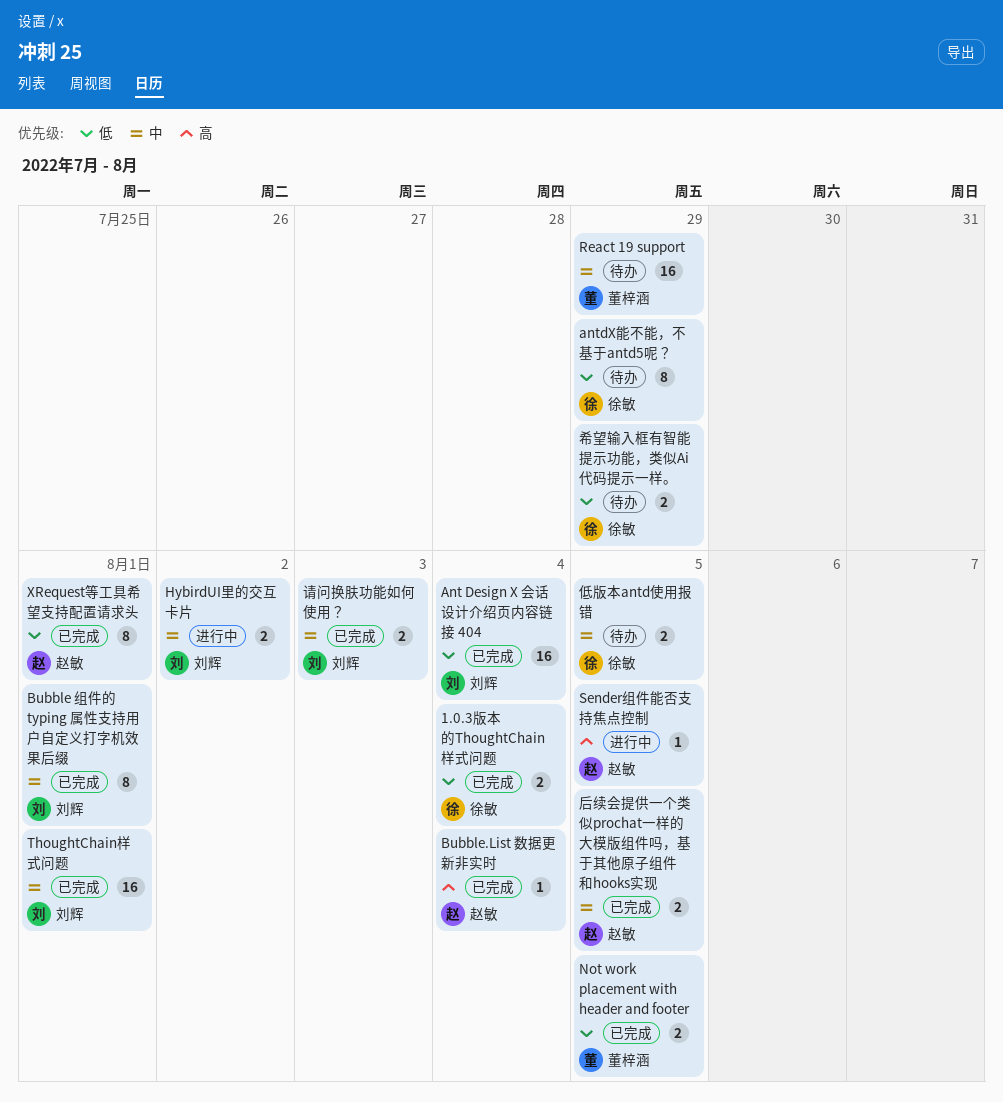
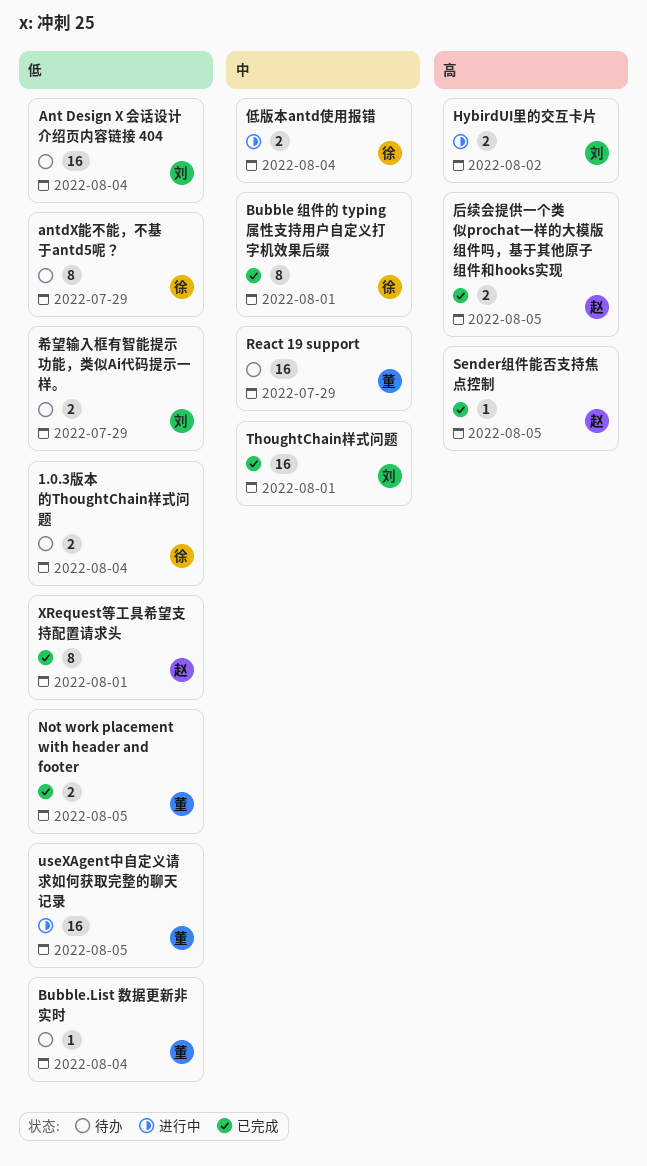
1.0.3版本的ThoughtChain样式问题, status: 已完成 -> 待办
Ant Design X 会话设计介绍页内容链接 404, status: 已完成 -> 待办
Bubble 组件的 typing 属性支持用户自定义打字机效果后缀, owner: 刘辉 -> 徐敏
Bubble.List 数据更新非实时, status: 已完成 -> 待办
Bubble.List 数据更新非实时, owner: 赵敏 -> 董梓涵
Bubble.List 数据更新非实时, priority: 高 -> 低
HybirdUI里的交互卡片, priority: 中 -> 高
Sender组件能否支持焦点控制, status: 进行中 -> 已完成
useXAgent中自定义请求如何获取完整的聊天记录: none -> present
低版本antd使用报错, status: 待办 -> 进行中
低版本antd使用报错, due: Aug 5 -> Aug 4
后续会提供一个类似prochat一样的大模版组件吗，基于其他原子组件和hooks实现, priority: 中 -> 高
希望输入框有智能提示功能，类似Ai代码提示一样。, owner: 徐敏 -> 刘辉
请问换肤功能如何使用？: present -> none

